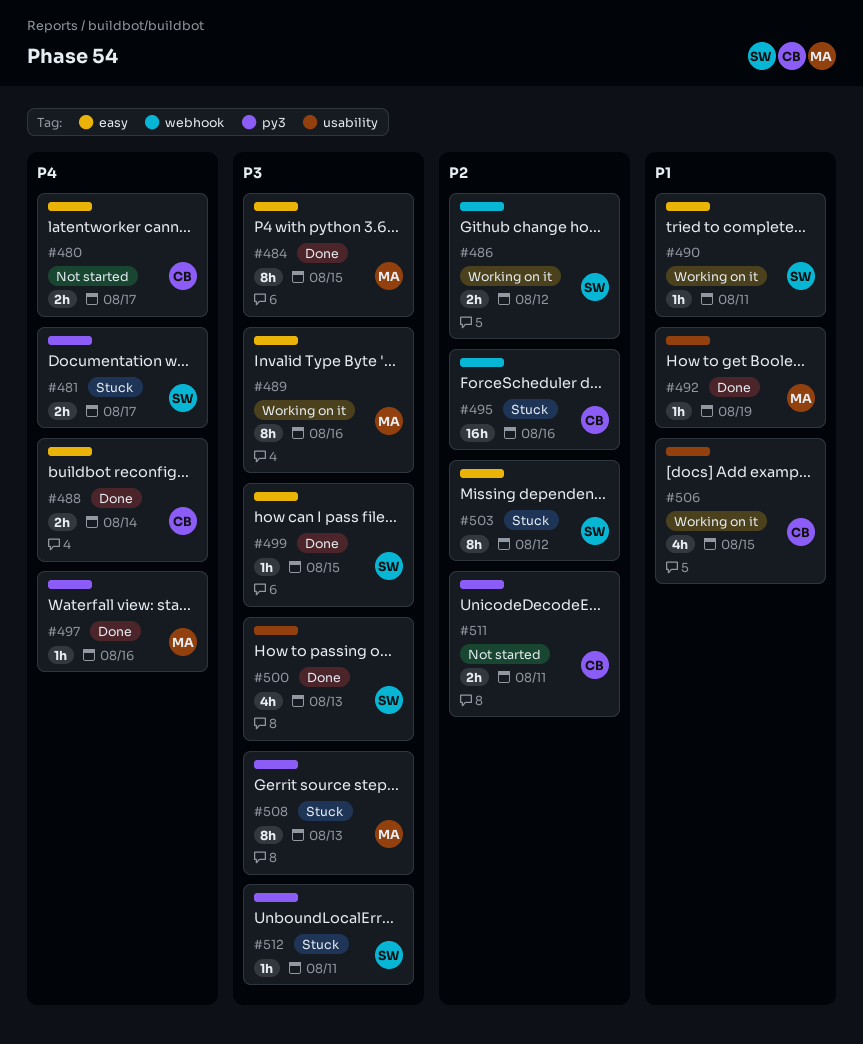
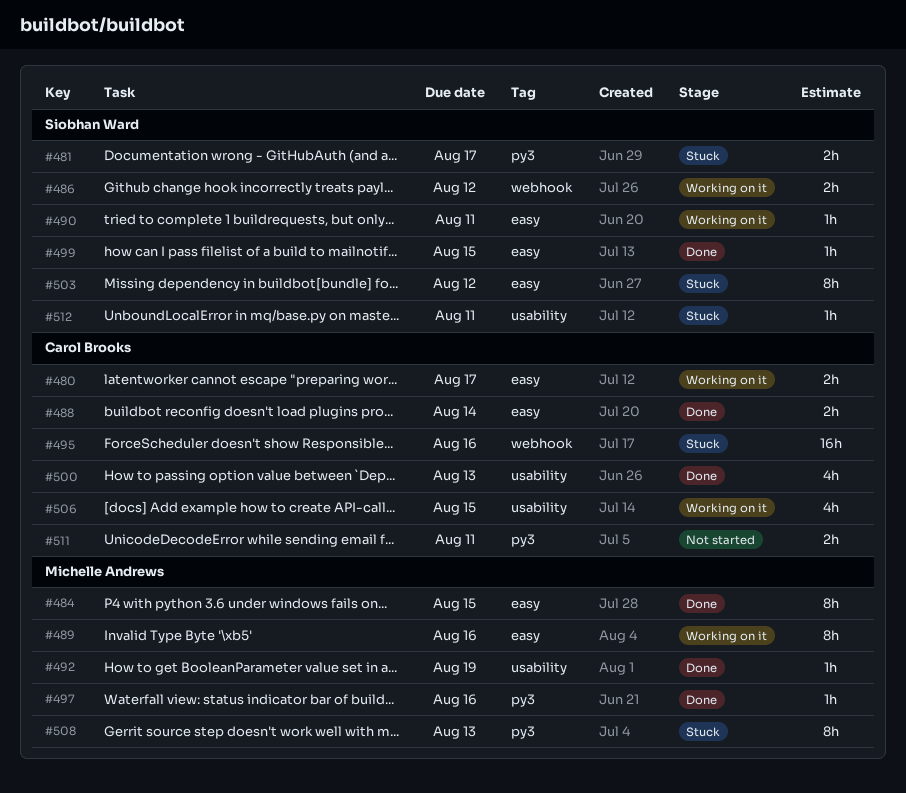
#480, status: Not started -> Working on it
#500, owner: Siobhan Ward -> Carol Brooks
#512, label: py3 -> usability

